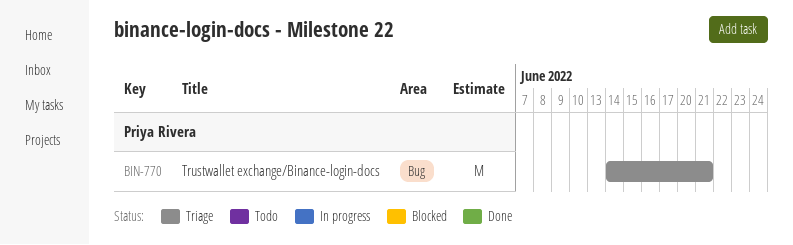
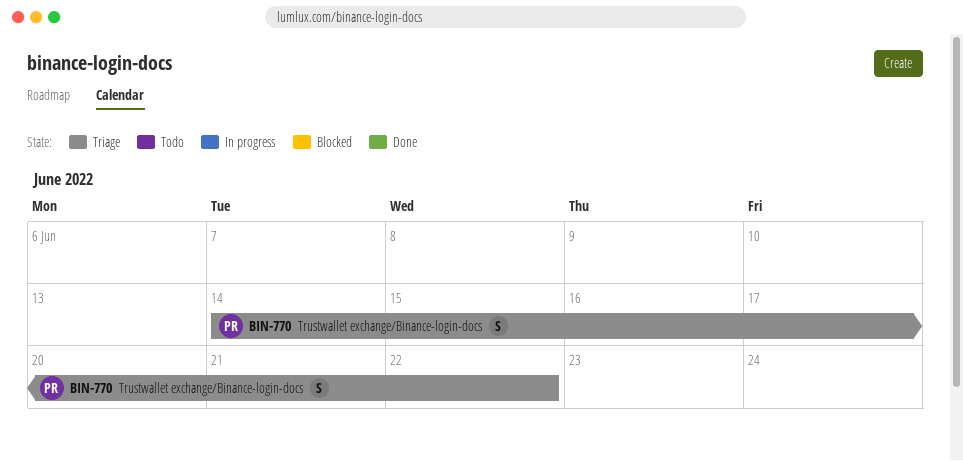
BIN-770, estimate: M -> S
BIN-770, due: Jun 21 -> Jun 22

